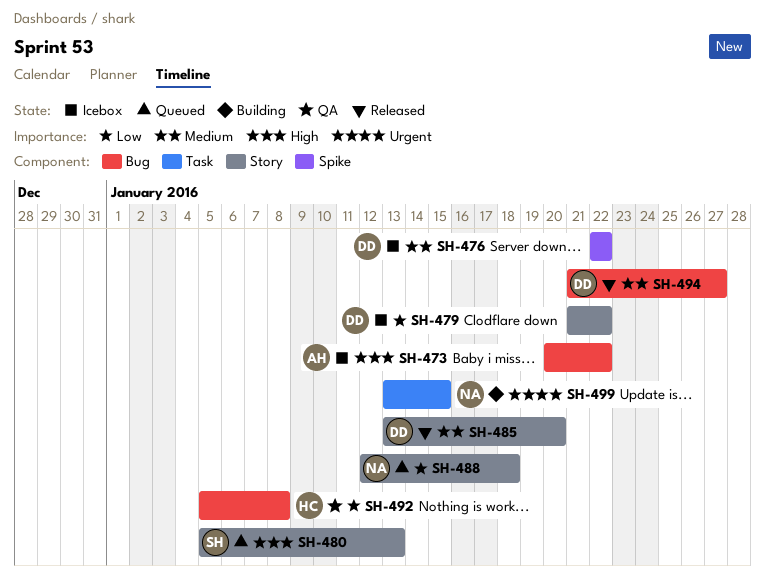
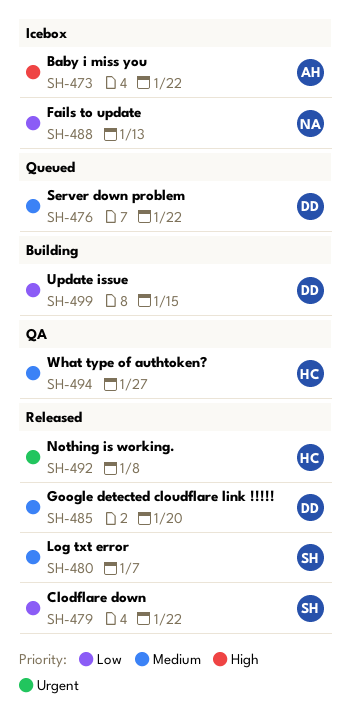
SH-476, status: Icebox -> Queued
SH-479, status: Icebox -> Released
SH-479, owner: DD -> SH
SH-480, status: Queued -> Released
SH-480, priority: High -> Medium
SH-480, due: Jan 13 -> Jan 7
SH-488, status: Queued -> Icebox
SH-488, due: Jan 18 -> Jan 13
SH-492, status: QA -> Released
SH-492, priority: Low -> Urgent
SH-494, status: Released -> QA
SH-494, owner: DD -> HC
SH-499, owner: NA -> DD
SH-499, priority: Urgent -> Low

